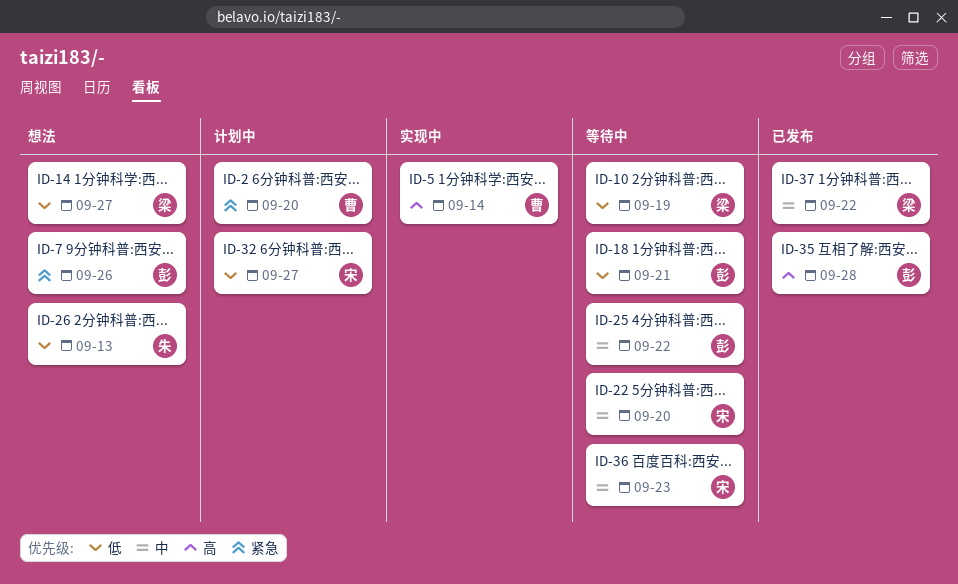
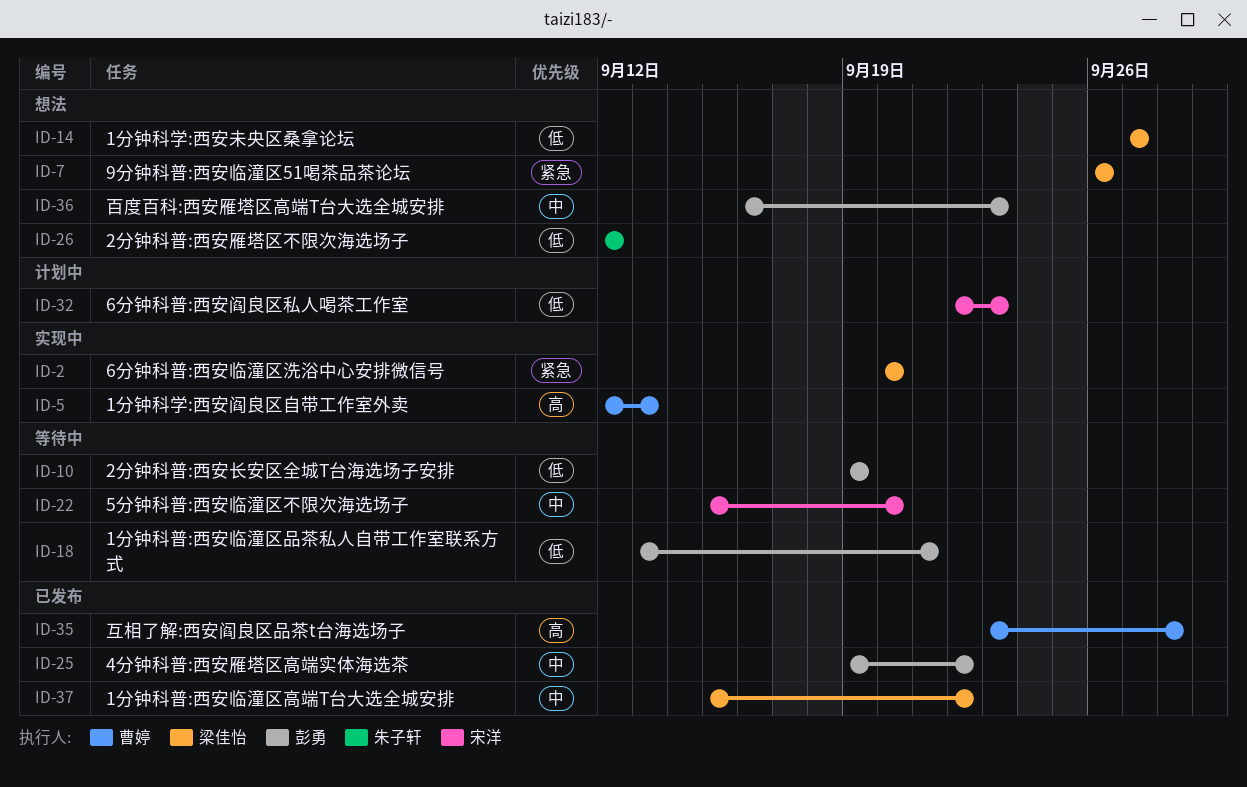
ID-2, status: 计划中 -> 实现中
ID-2, owner: 曹婷 -> 梁佳怡
ID-5, due: Sep 14 -> Sep 13
ID-7, owner: 彭勇 -> 梁佳怡
ID-10, owner: 梁佳怡 -> 彭勇
ID-25, status: 等待中 -> 已发布
ID-26, due: Sep 13 -> Sep 12
ID-32, due: Sep 27 -> Sep 23
ID-35, owner: 彭勇 -> 曹婷
ID-36, status: 等待中 -> 想法
ID-36, owner: 宋洋 -> 彭勇

